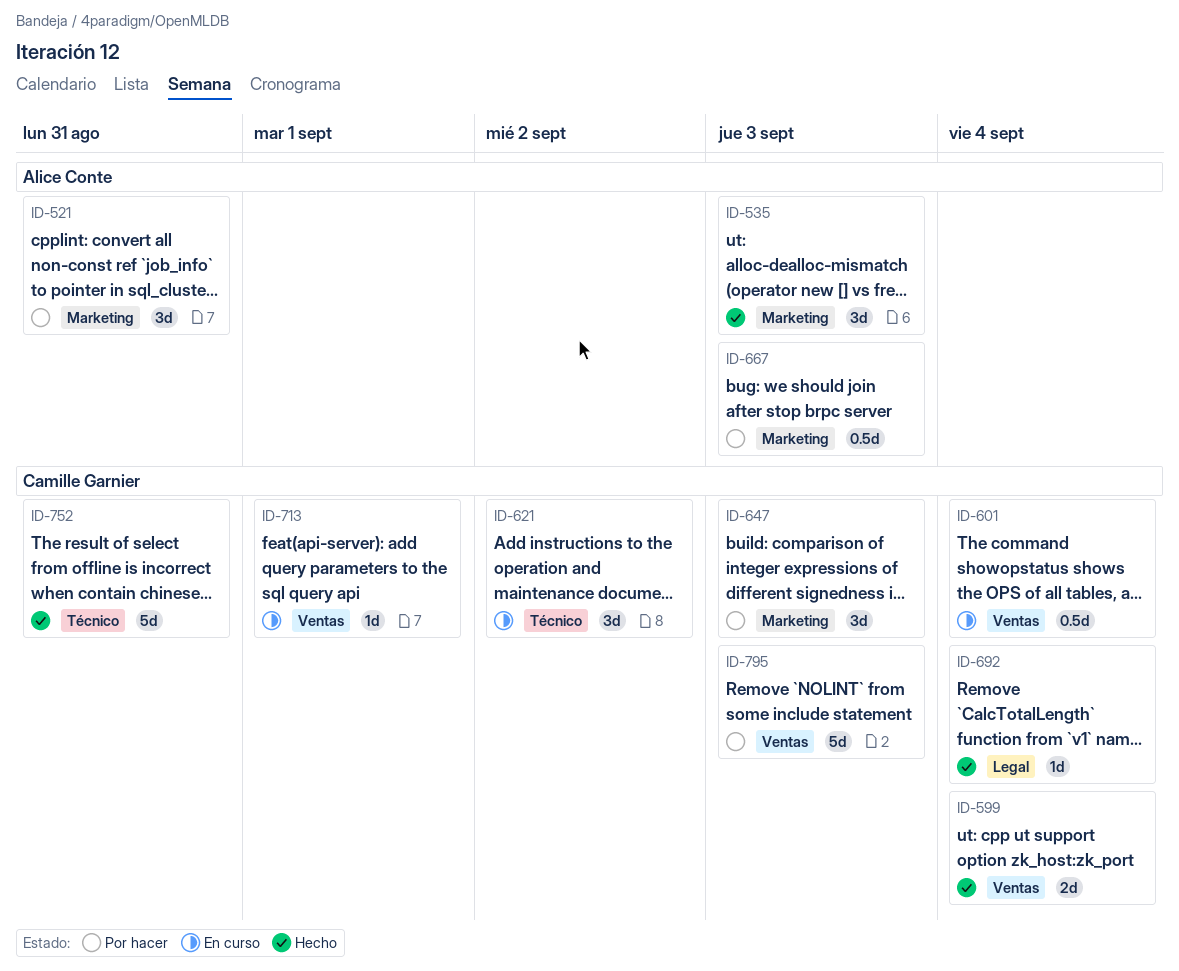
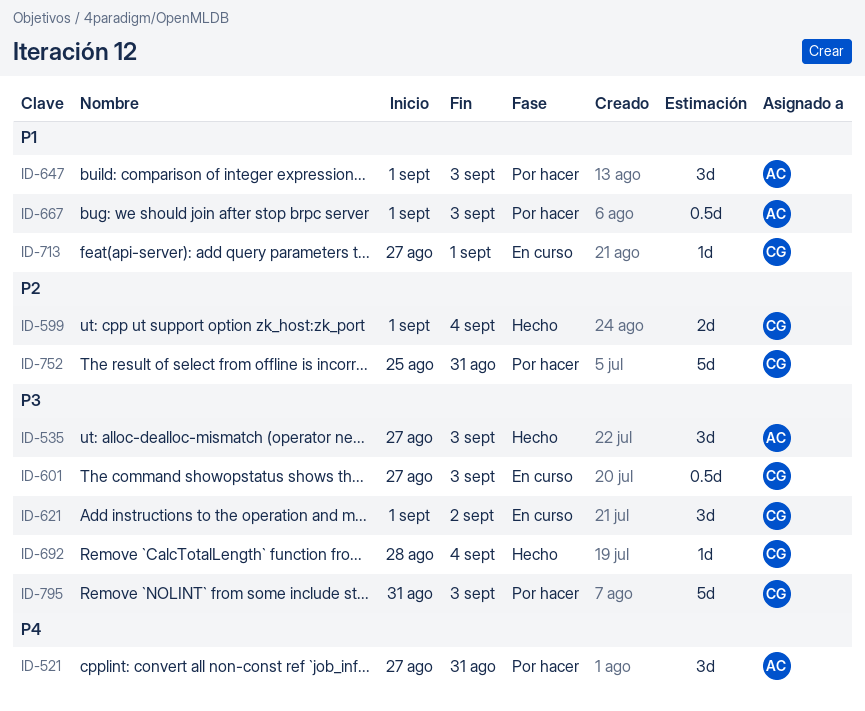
ID-601, due: Sep 4 -> Sep 3
ID-647, owner: Camille Garnier -> Alice Conte
ID-752, status: Hecho -> Por hacer

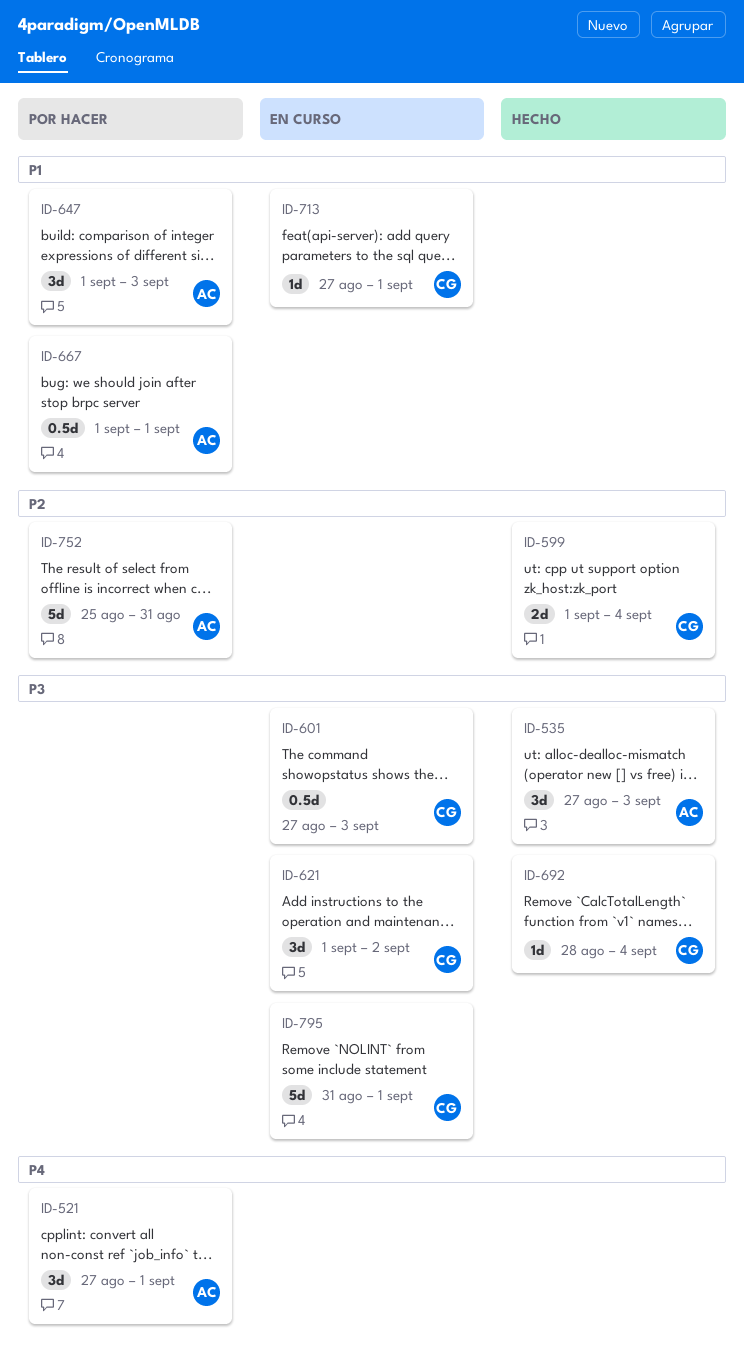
ID-521, due: Aug 31 -> Sep 1
ID-667, due: Sep 3 -> Sep 1
ID-752, owner: CG -> AC
ID-795, status: Por hacer -> En curso
ID-795, due: Sep 3 -> Sep 1

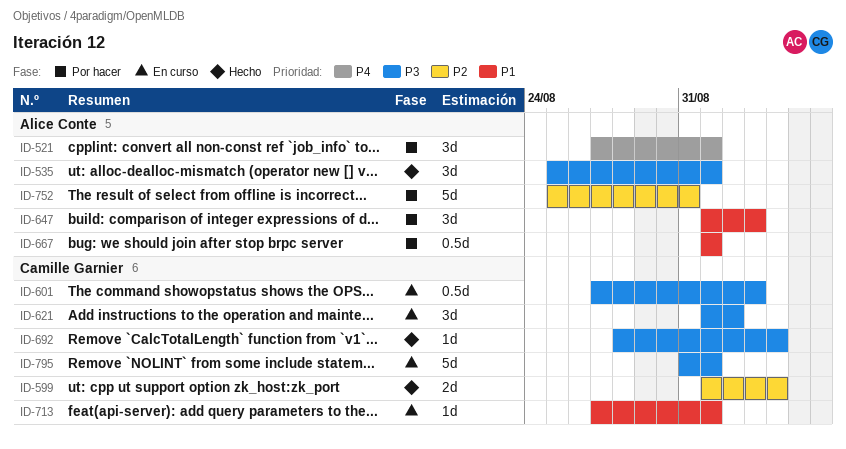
ID-535, start: Aug 27 -> Aug 25
ID-535, due: Sep 3 -> Sep 1

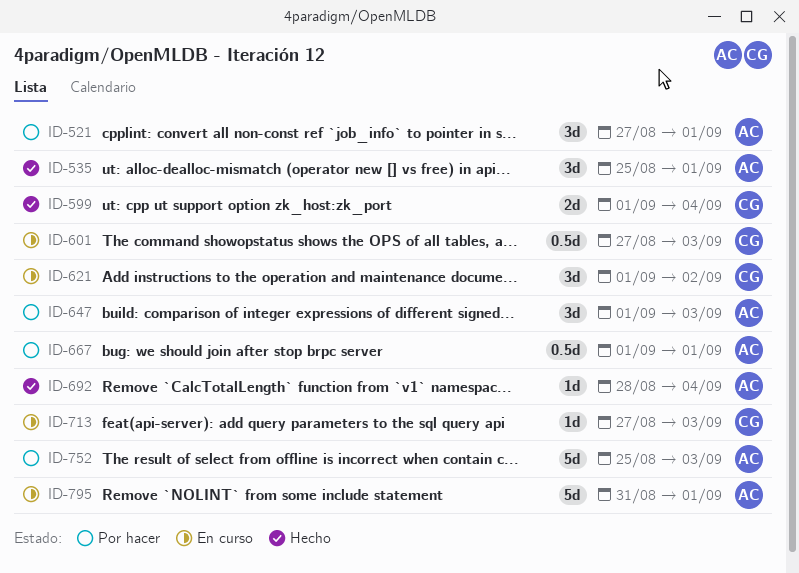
ID-692, owner: Camille Garnier -> Alice Conte
ID-713, due: Sep 1 -> Sep 3
ID-752, due: Aug 31 -> Sep 3
ID-795, owner: Camille Garnier -> Alice Conte

